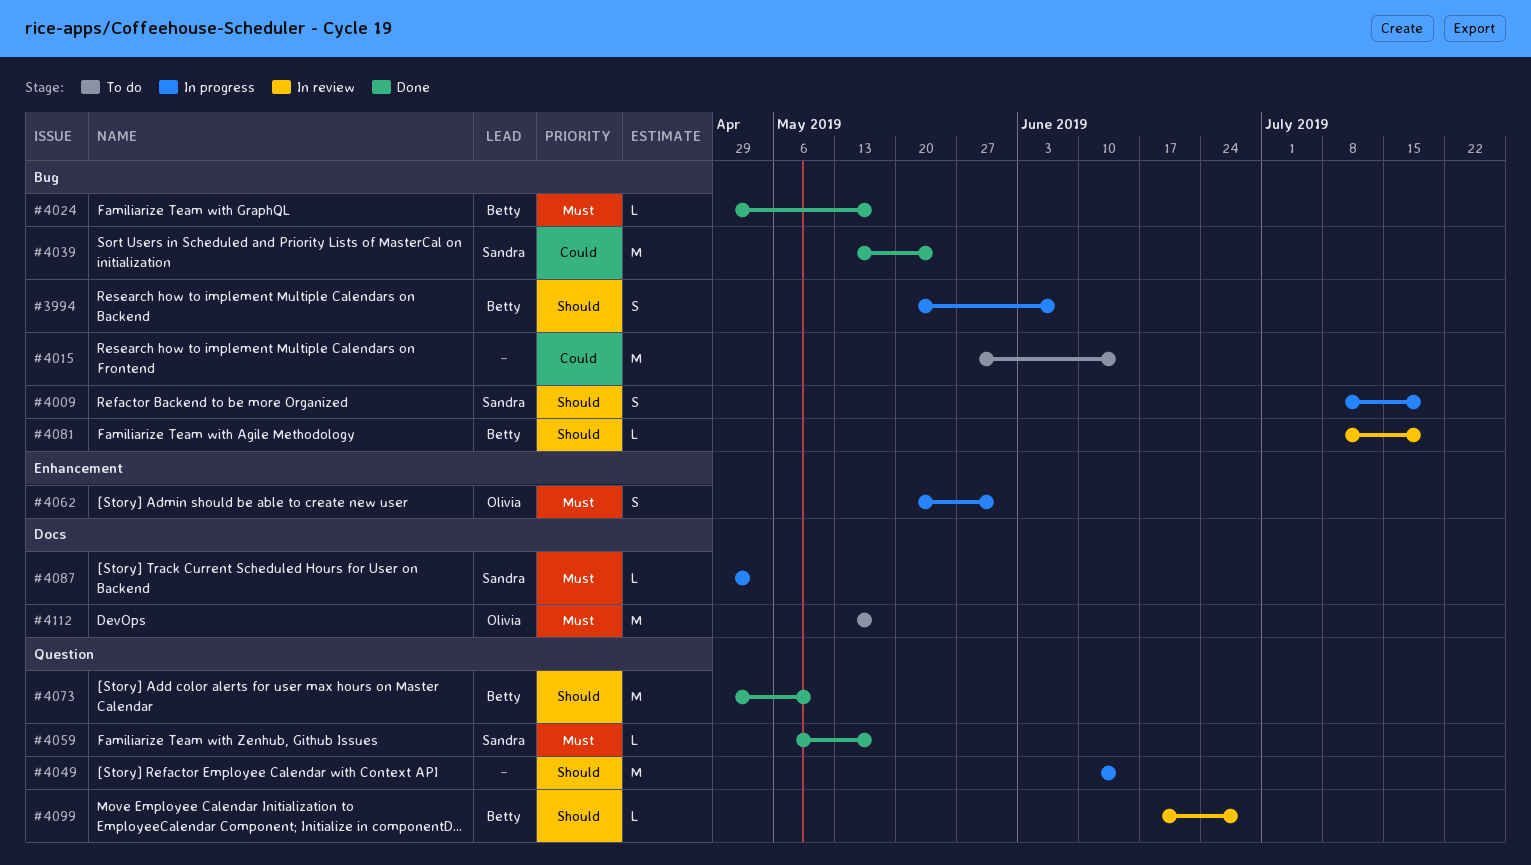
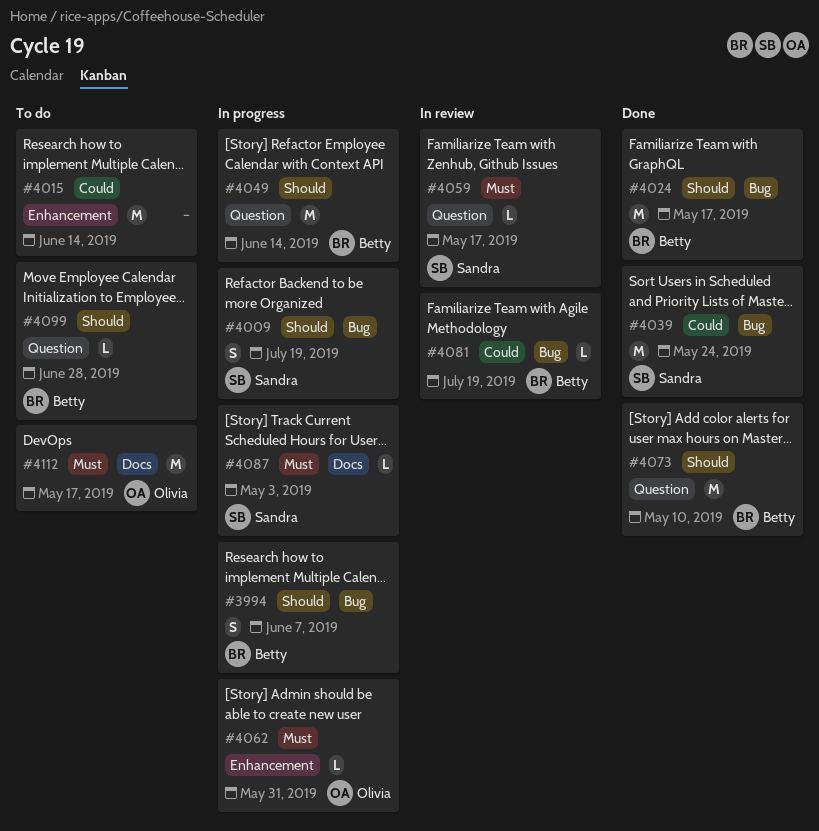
#4015, label: Bug -> Enhancement
#4024, priority: Must -> Should
#4024, estimate: L -> M
#4049, owner: none -> Betty
#4059, status: Done -> In review
#4062, estimate: S -> L
#4081, priority: Should -> Could
#4099, status: In review -> To do

